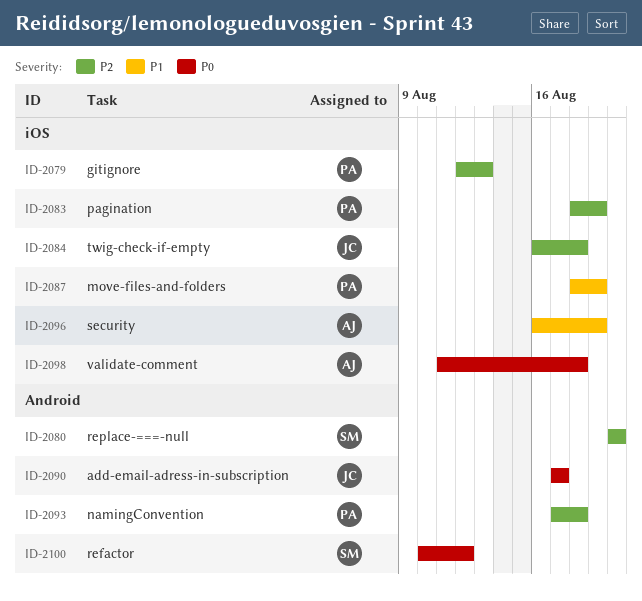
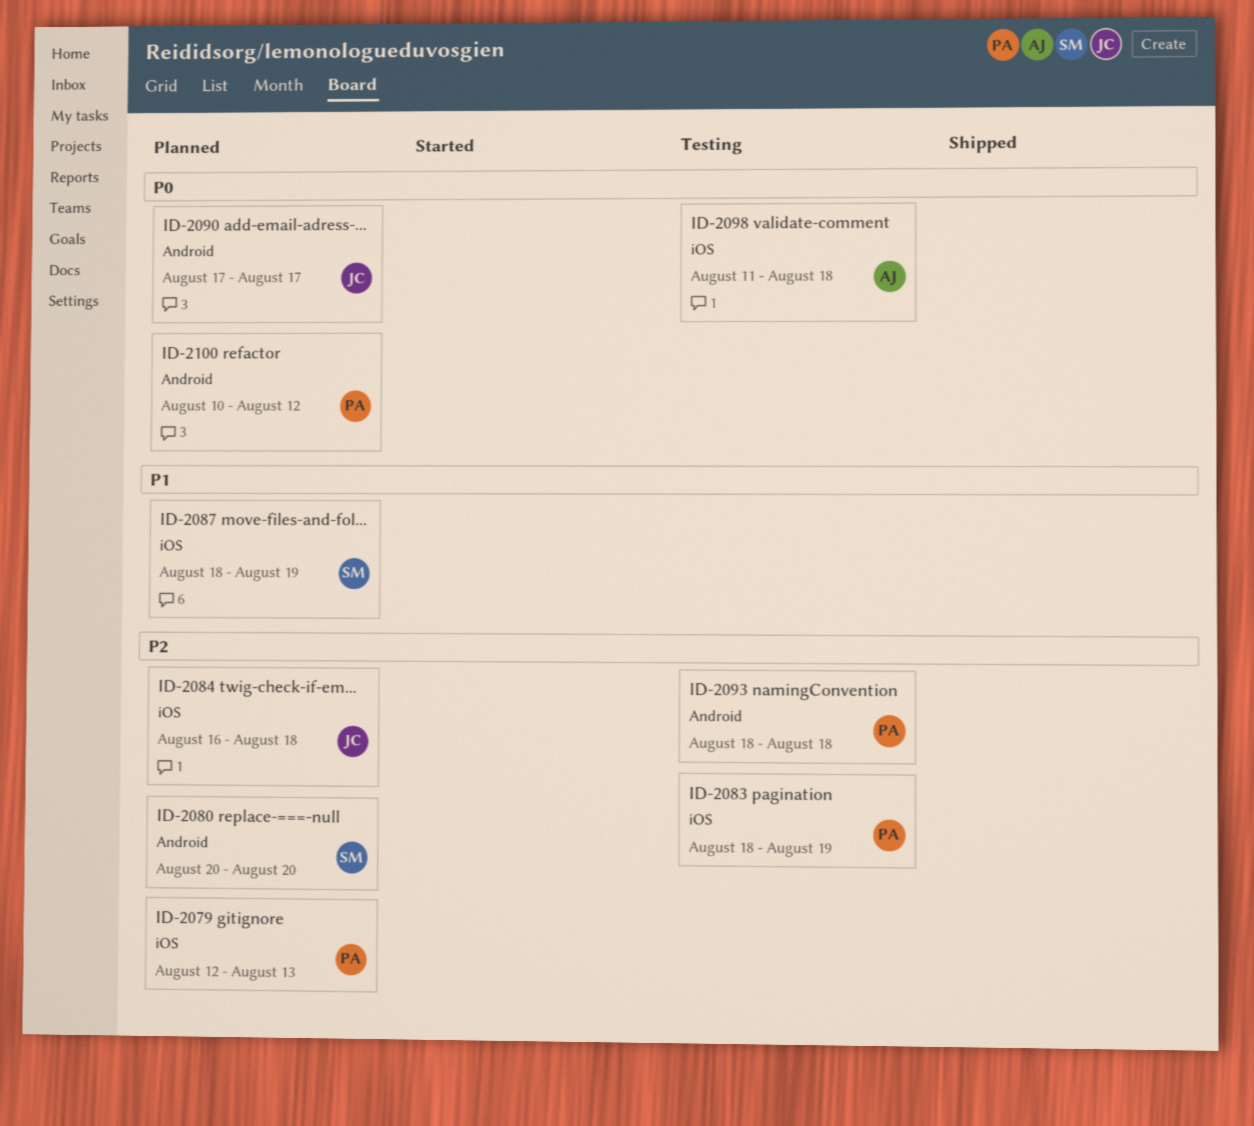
ID-2087, owner: PA -> SM
ID-2093, start: Aug 17 -> Aug 18
ID-2096: present -> none
ID-2100, owner: SM -> PA

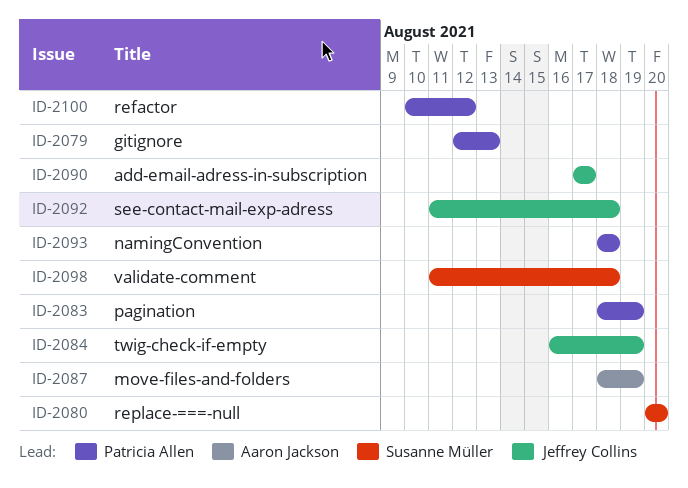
ID-2084, due: Aug 18 -> Aug 19
ID-2087, owner: Susanne Müller -> Aaron Jackson
ID-2092: none -> present
ID-2098, owner: Aaron Jackson -> Susanne Müller

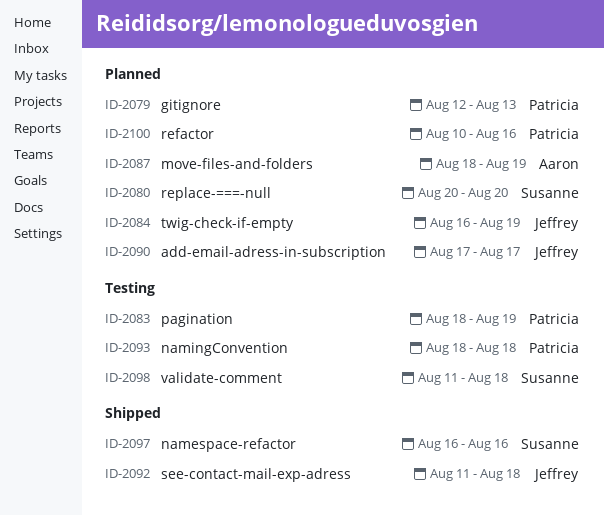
ID-2097: none -> present
ID-2100, due: Aug 12 -> Aug 16

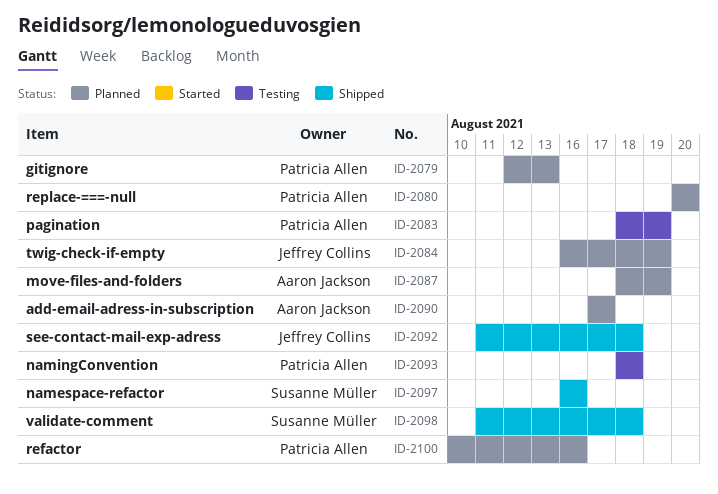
ID-2080, owner: Susanne Müller -> Patricia Allen
ID-2090, owner: Jeffrey Collins -> Aaron Jackson
ID-2098, status: Testing -> Shipped

